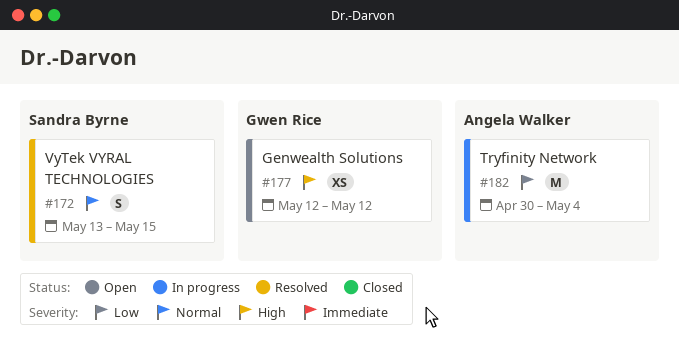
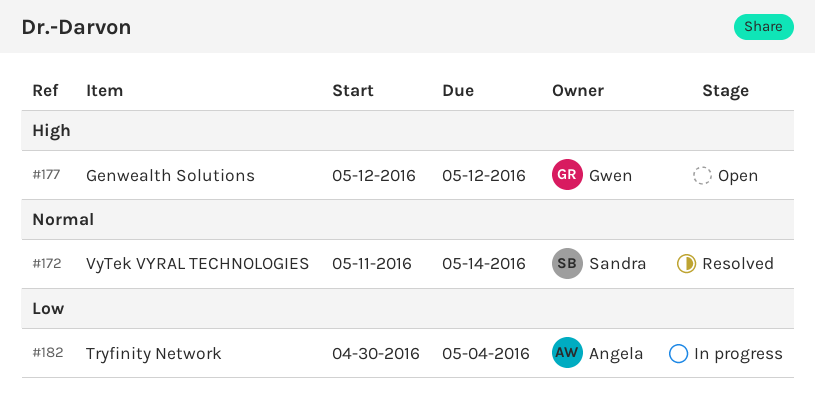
#172, start: May 13 -> May 11
#172, due: May 15 -> May 14

